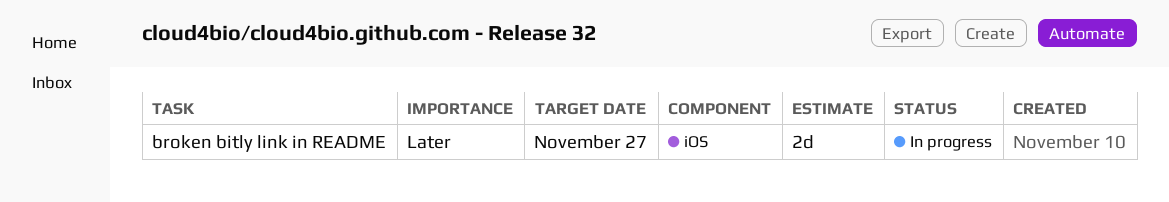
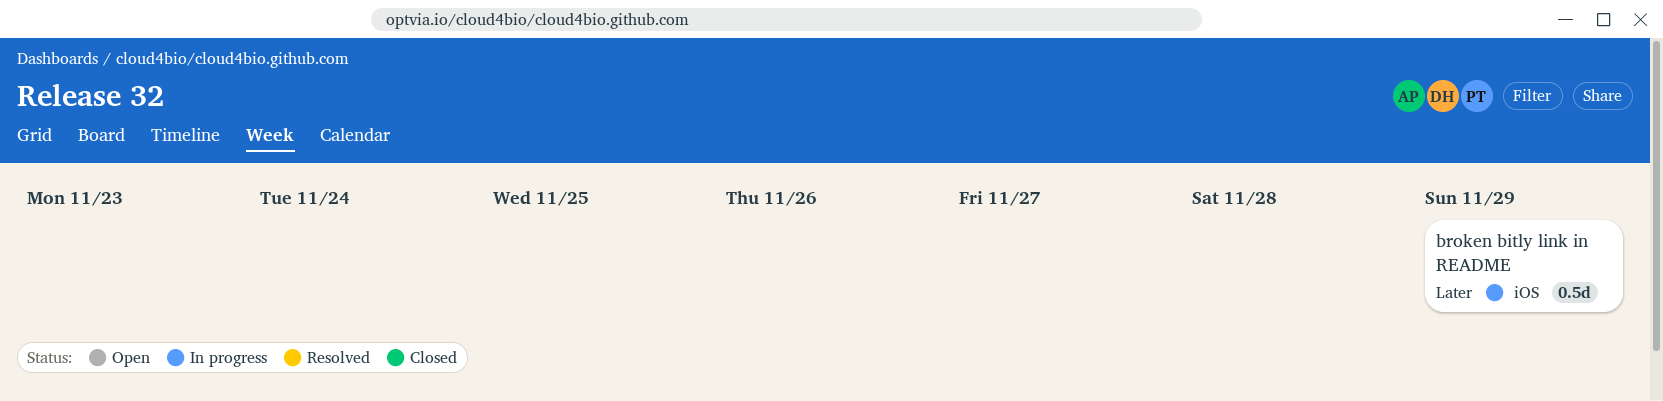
broken bitly link in README, estimate: 2d -> 0.5d
broken bitly link in README, due: Nov 27 -> Nov 29

